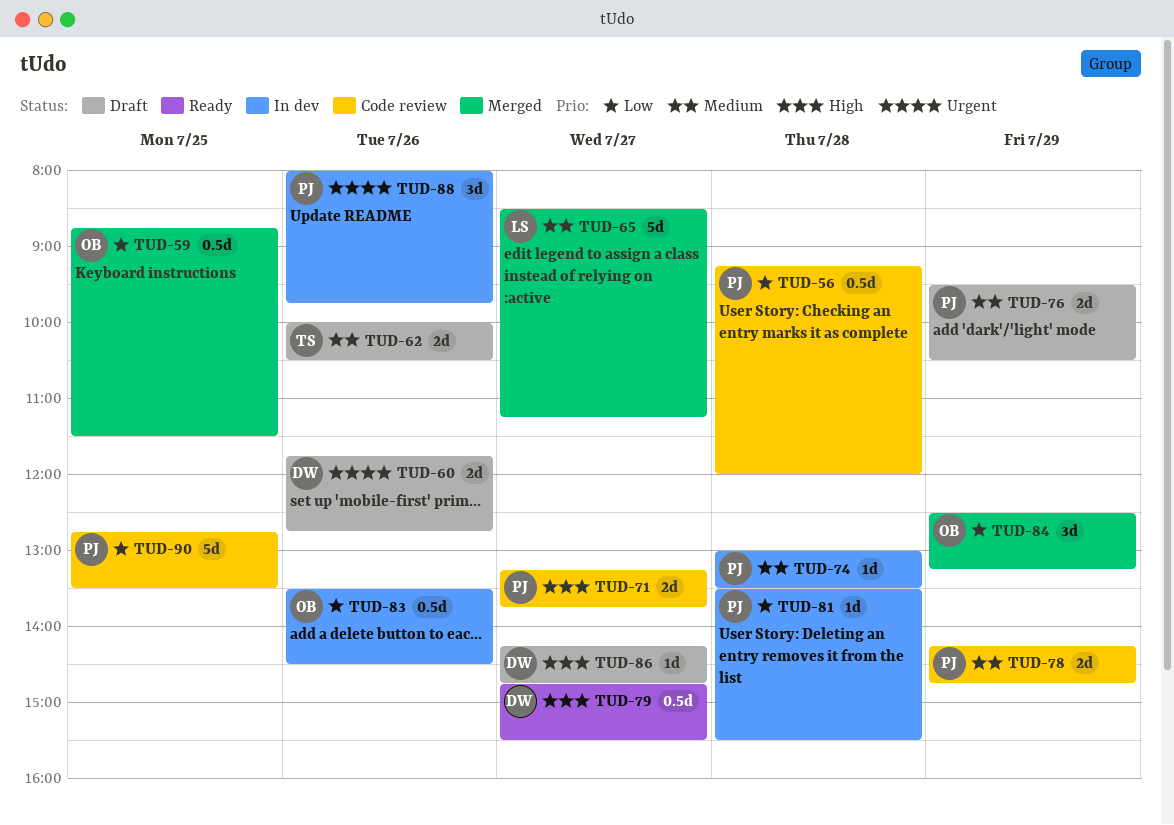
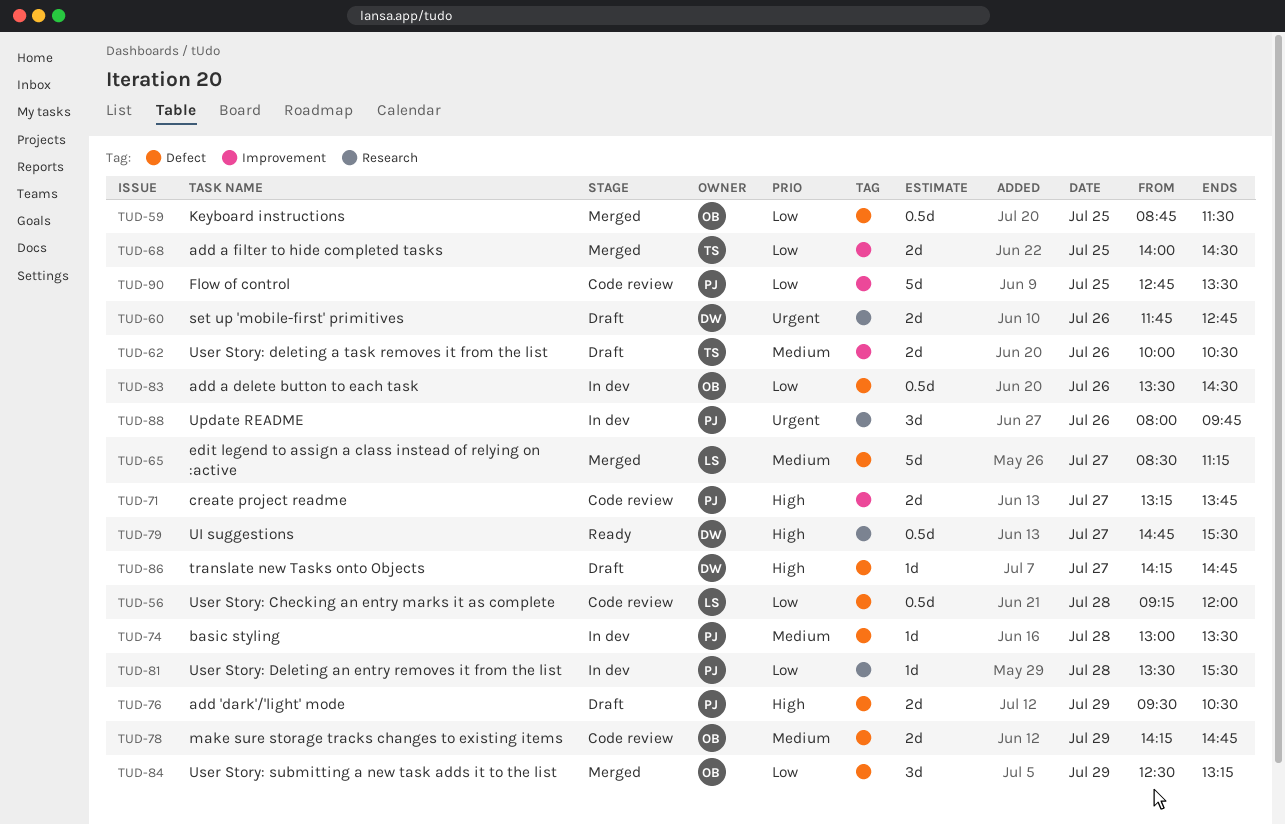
TUD-56, owner: PJ -> LS
TUD-68: none -> present
TUD-76, priority: Medium -> High
TUD-78, owner: PJ -> OB

